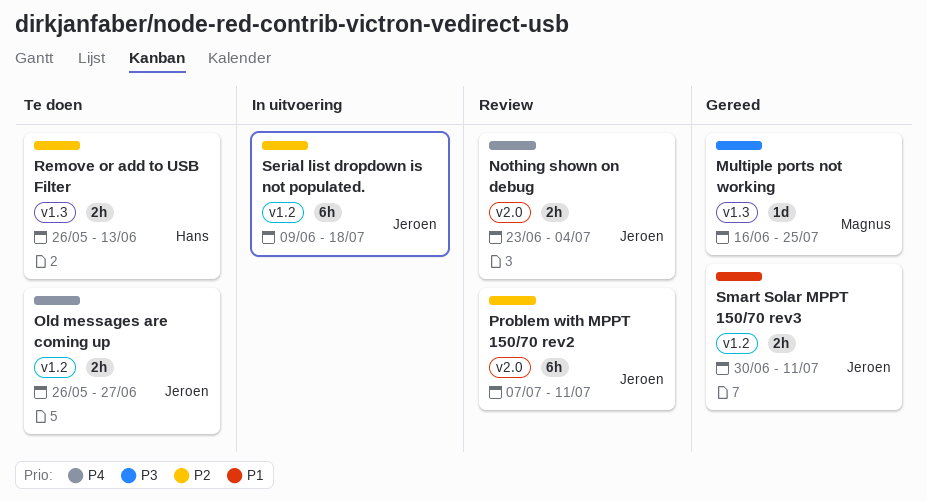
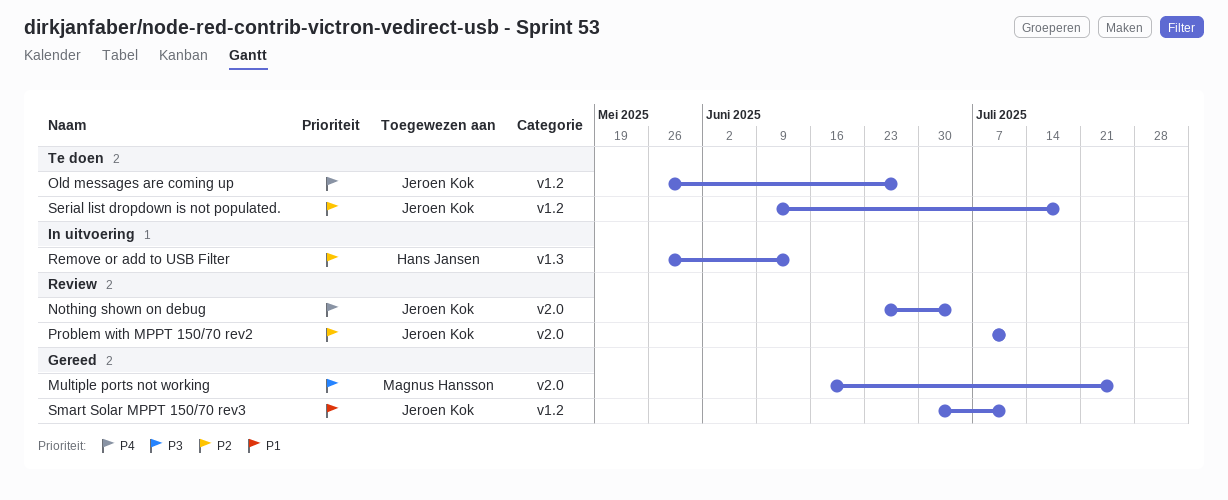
Multiple ports not working, label: v1.3 -> v2.0
Remove or add to USB Filter, status: Te doen -> In uitvoering
Serial list dropdown is not populated., status: In uitvoering -> Te doen

